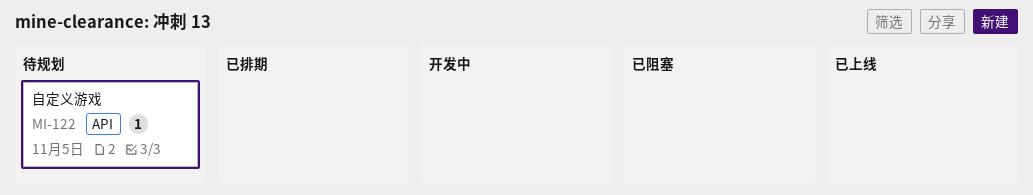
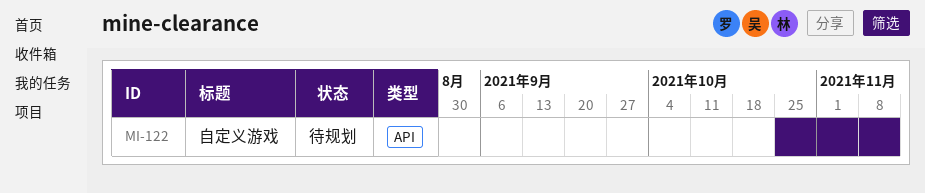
MI-122, due: Nov 5 -> Nov 12

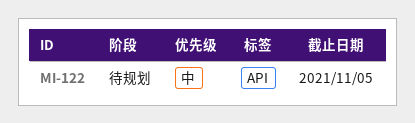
MI-122, due: Nov 12 -> Nov 5

